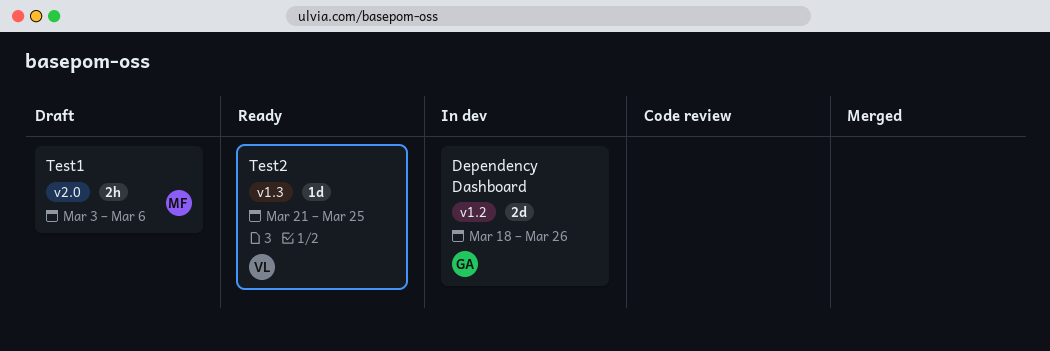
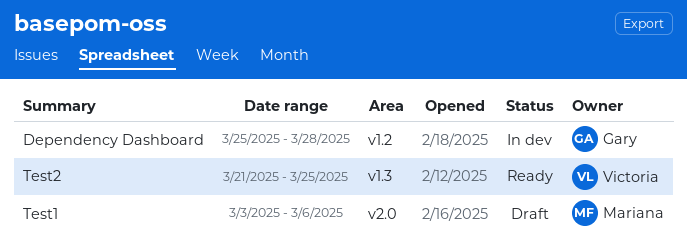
Dependency Dashboard, start: Mar 18 -> Mar 25
Dependency Dashboard, due: Mar 26 -> Mar 28

